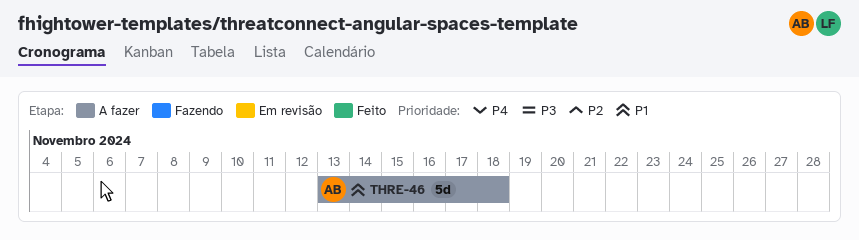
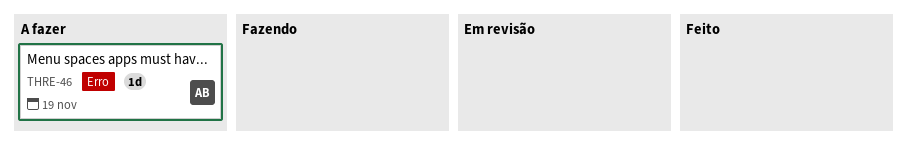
THRE-46, estimate: 5d -> 1d
THRE-46, due: Nov 18 -> Nov 19

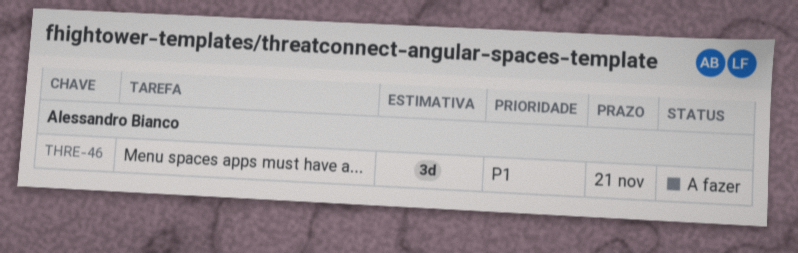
THRE-46, estimate: 1d -> 3d
THRE-46, due: Nov 19 -> Nov 21

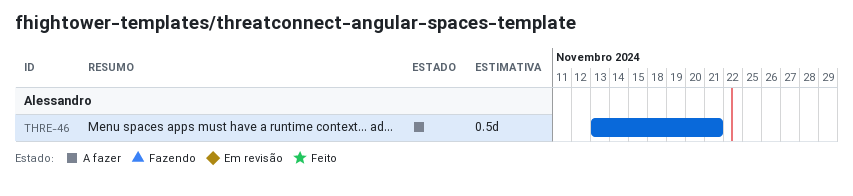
THRE-46, estimate: 3d -> 0.5d

